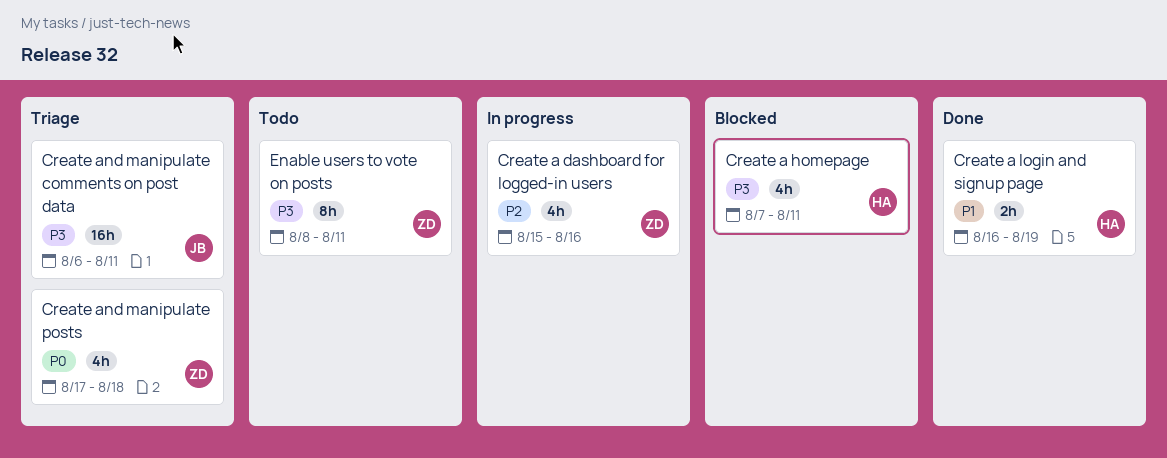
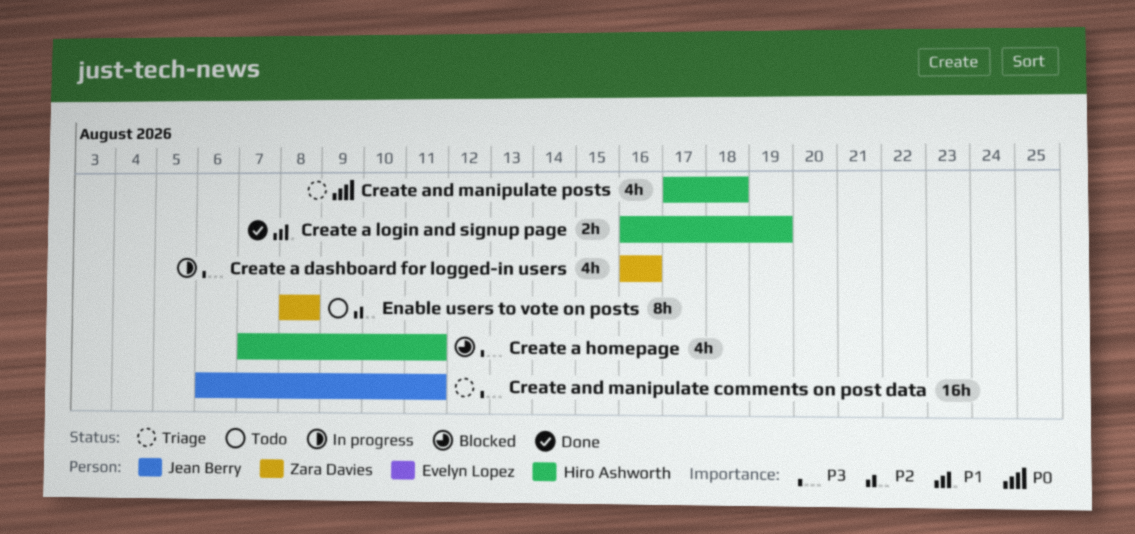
Create a dashboard for logged-in users, priority: P2 -> P3
Create a dashboard for logged-in users, start: Aug 15 -> Aug 16
Create and manipulate posts, owner: Zara Davies -> Hiro Ashworth
Enable users to vote on posts, priority: P3 -> P2
Enable users to vote on posts, due: Aug 11 -> Aug 8

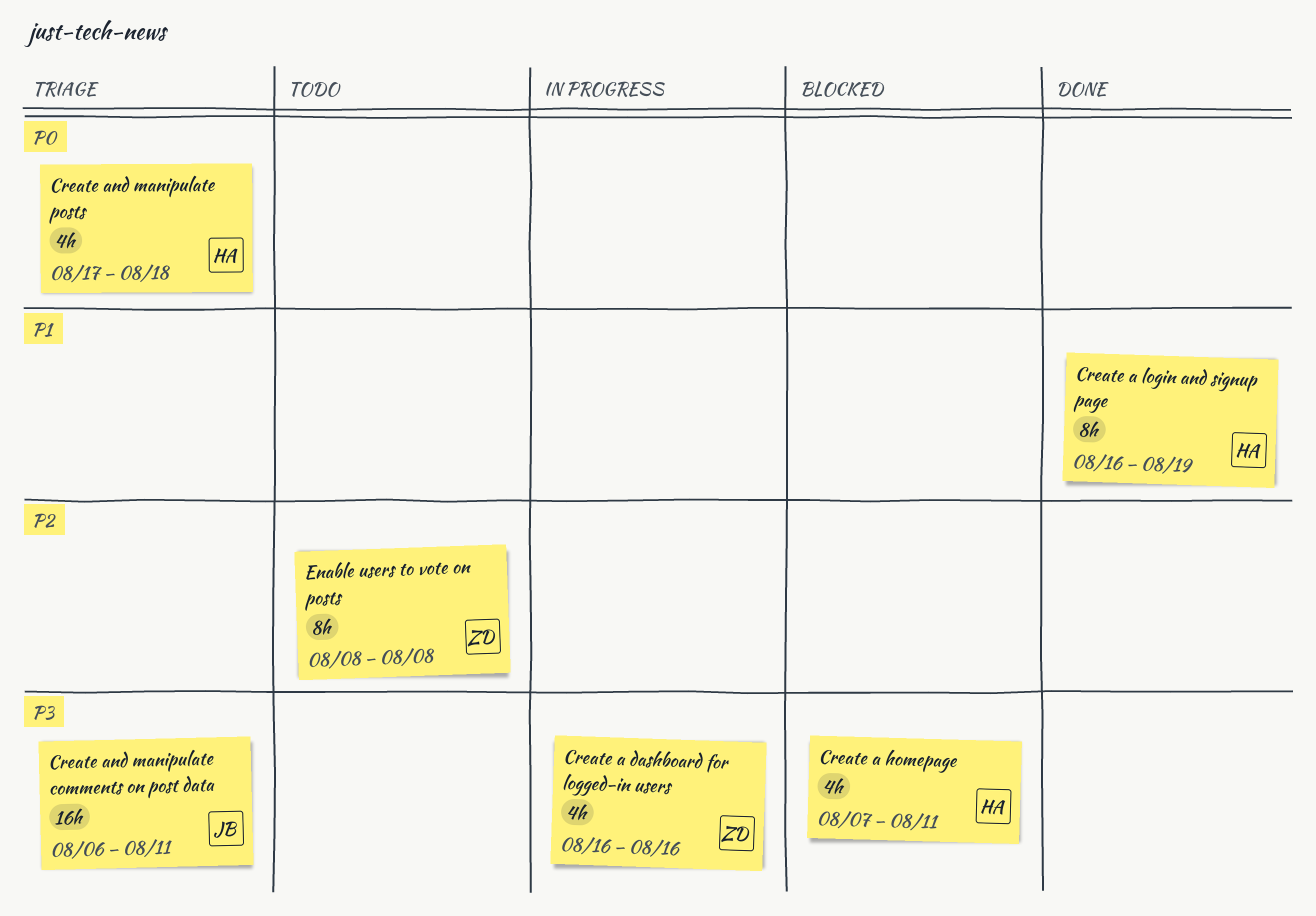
Create a login and signup page, estimate: 2h -> 8h

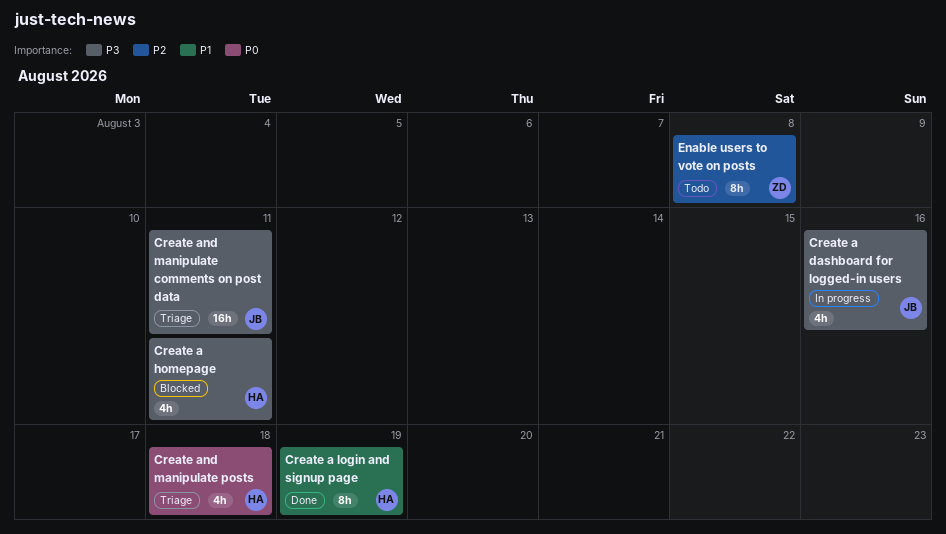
Create a dashboard for logged-in users, owner: ZD -> JB

